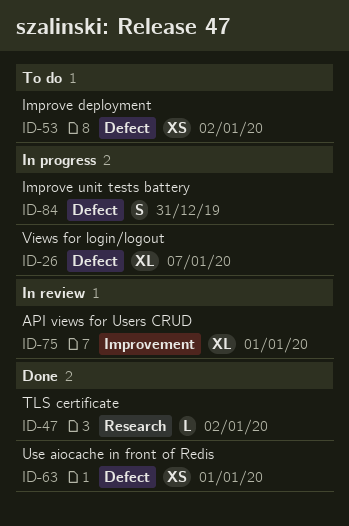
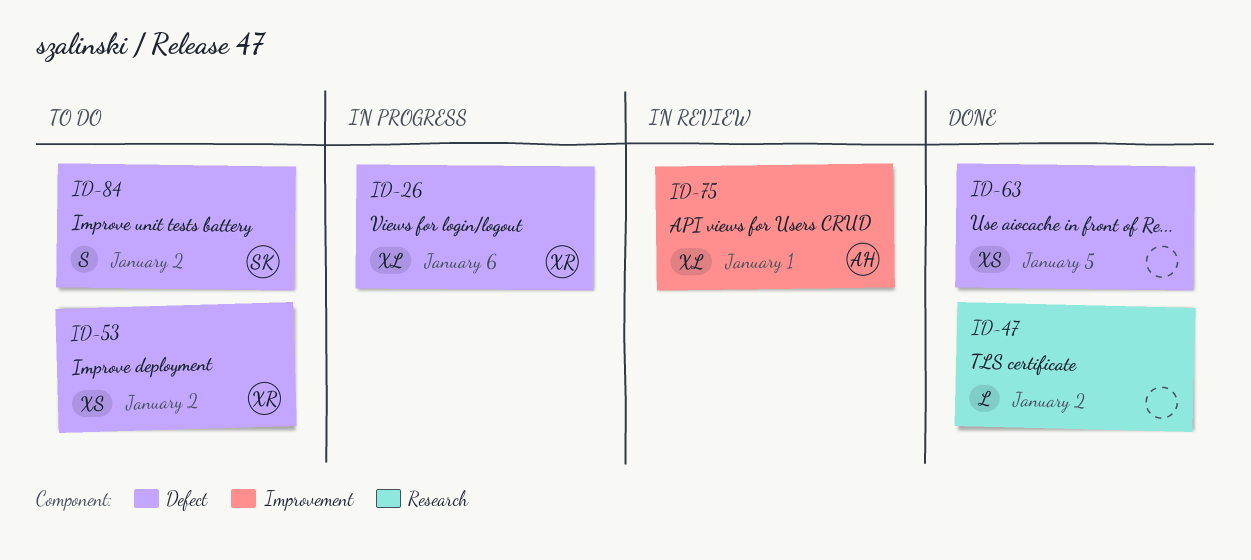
ID-26, due: Jan 7 -> Jan 6
ID-63, due: Jan 1 -> Jan 5
ID-84, status: In progress -> To do
ID-84, due: Dec 31 -> Jan 2

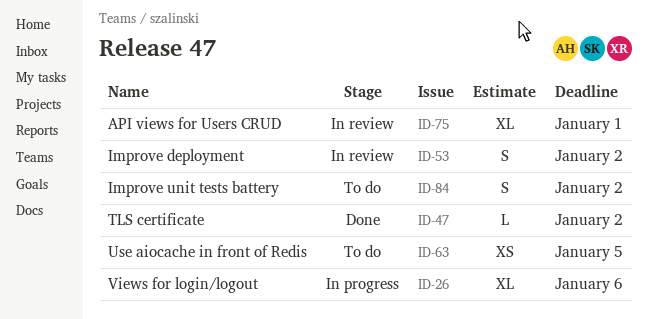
ID-53, status: To do -> In review
ID-53, estimate: XS -> S
ID-63, status: Done -> To do

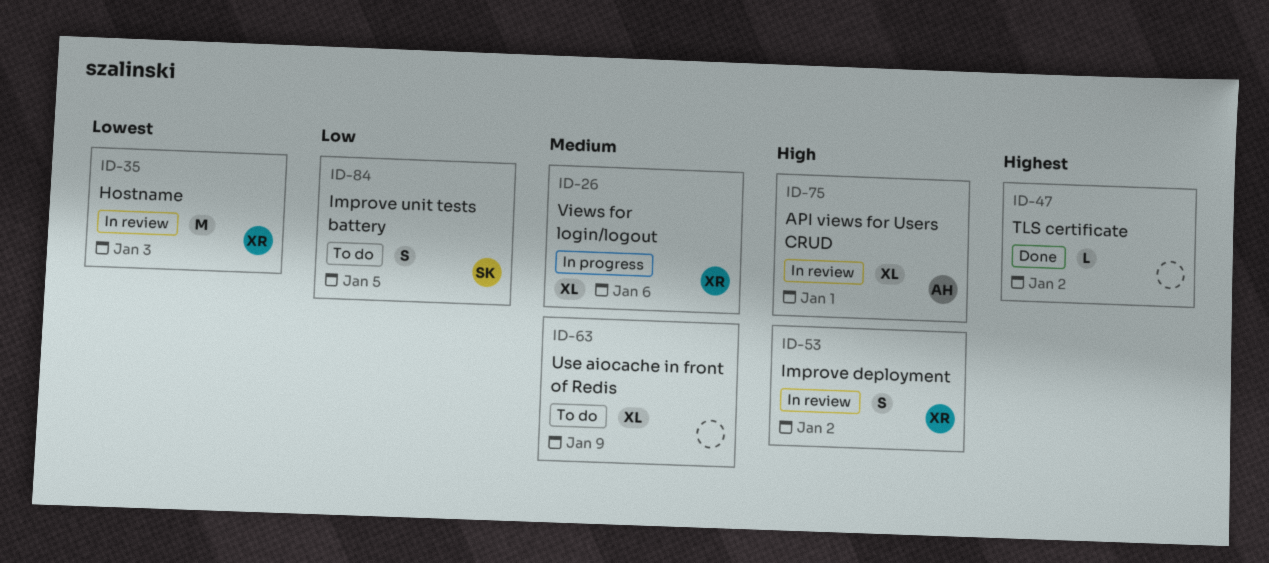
ID-35: none -> present
ID-63, estimate: XS -> XL
ID-63, due: Jan 5 -> Jan 9
ID-84, due: Jan 2 -> Jan 5

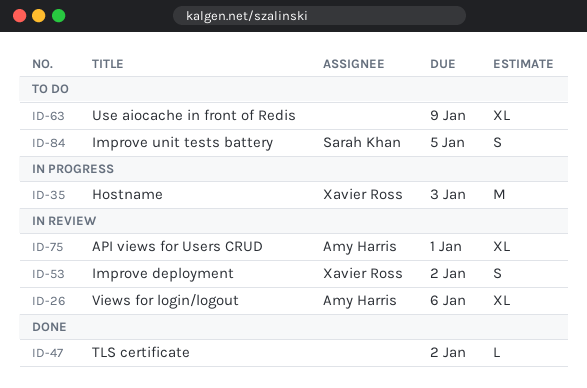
ID-26, status: In progress -> In review
ID-26, owner: Xavier Ross -> Amy Harris
ID-35, status: In review -> In progress

